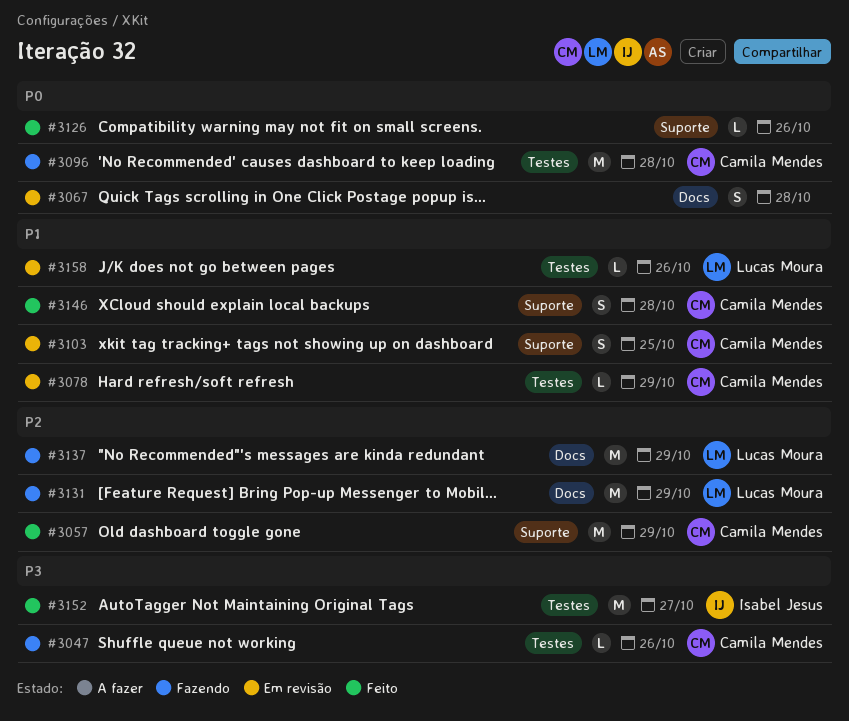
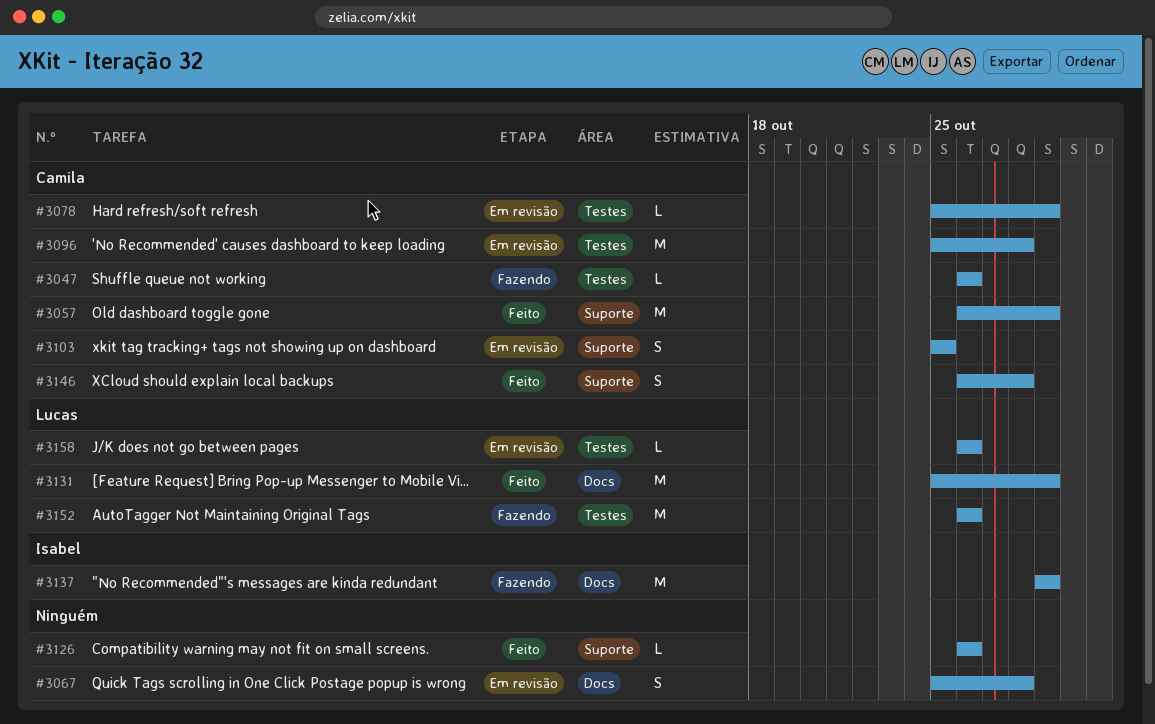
#3096, status: Fazendo -> Em revisão
#3131, status: Fazendo -> Feito
#3137, owner: Lucas Moura -> Isabel Jesus
#3152, status: Feito -> Fazendo
#3152, owner: Isabel Jesus -> Lucas Moura
#3152, due: Oct 27 -> Oct 26

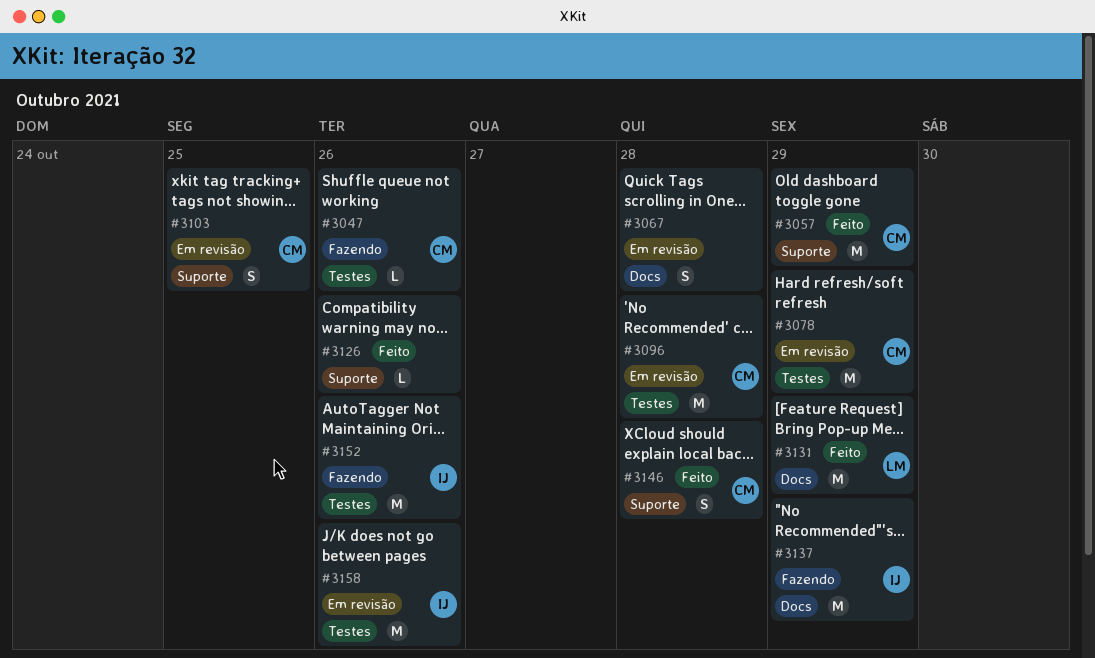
#3078, estimate: L -> M
#3152, owner: Lucas -> Isabel
#3158, owner: Lucas -> Isabel
#3158, estimate: L -> M

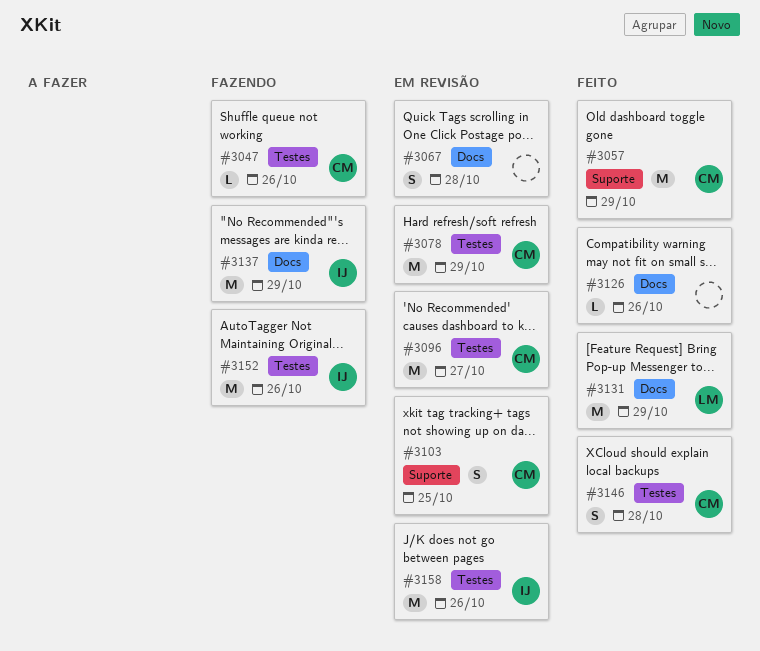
#3096, due: Oct 28 -> Oct 27
#3126, label: Suporte -> Docs
#3146, label: Suporte -> Testes

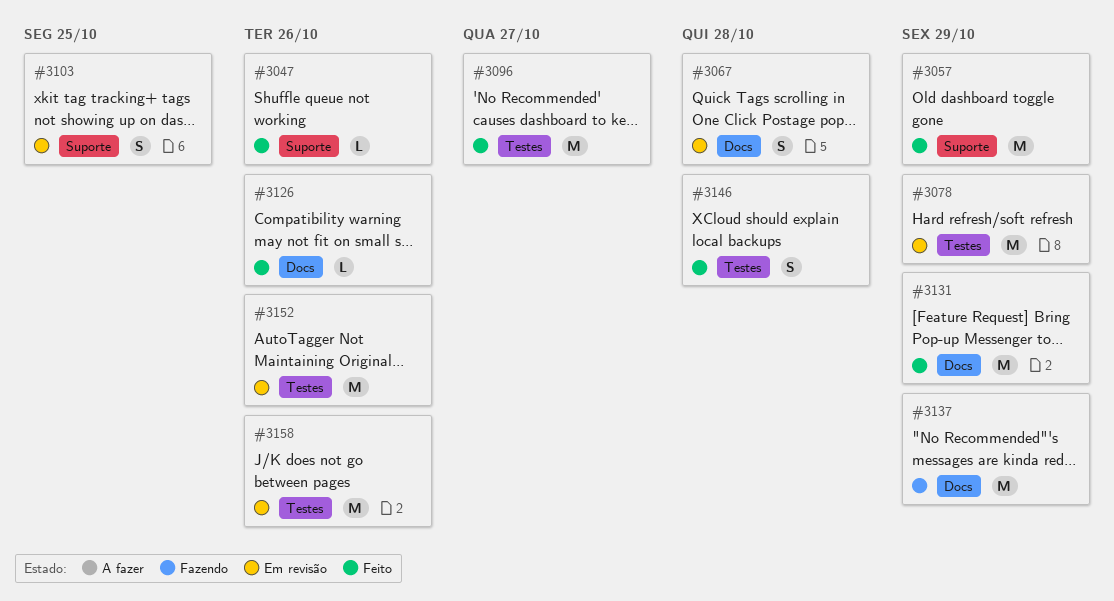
#3047, status: Fazendo -> Feito
#3047, label: Testes -> Suporte
#3096, status: Em revisão -> Feito
#3152, status: Fazendo -> Em revisão

